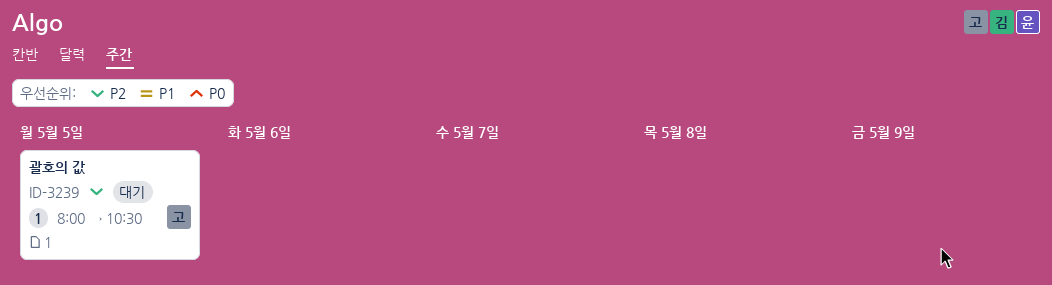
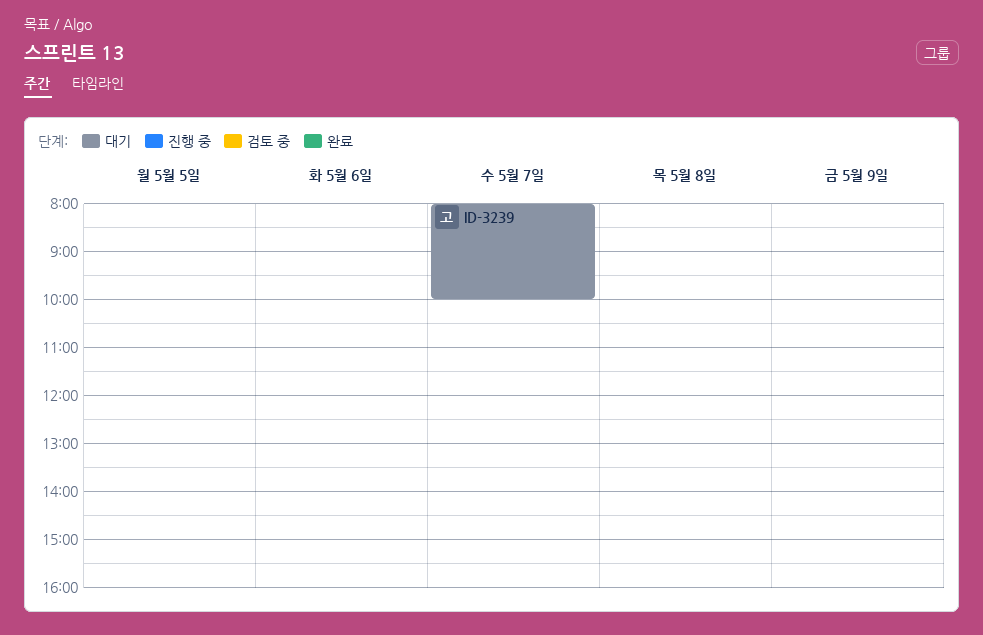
ID-3239, day: May 5 -> May 7
ID-3239, ends: 10:30 -> 10:00

